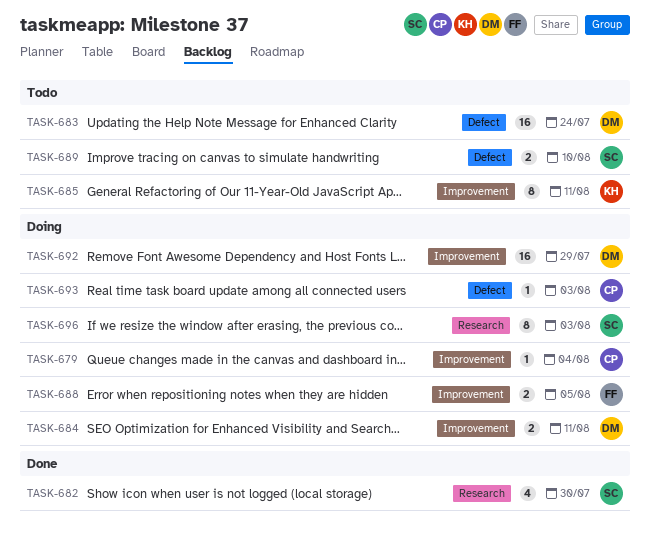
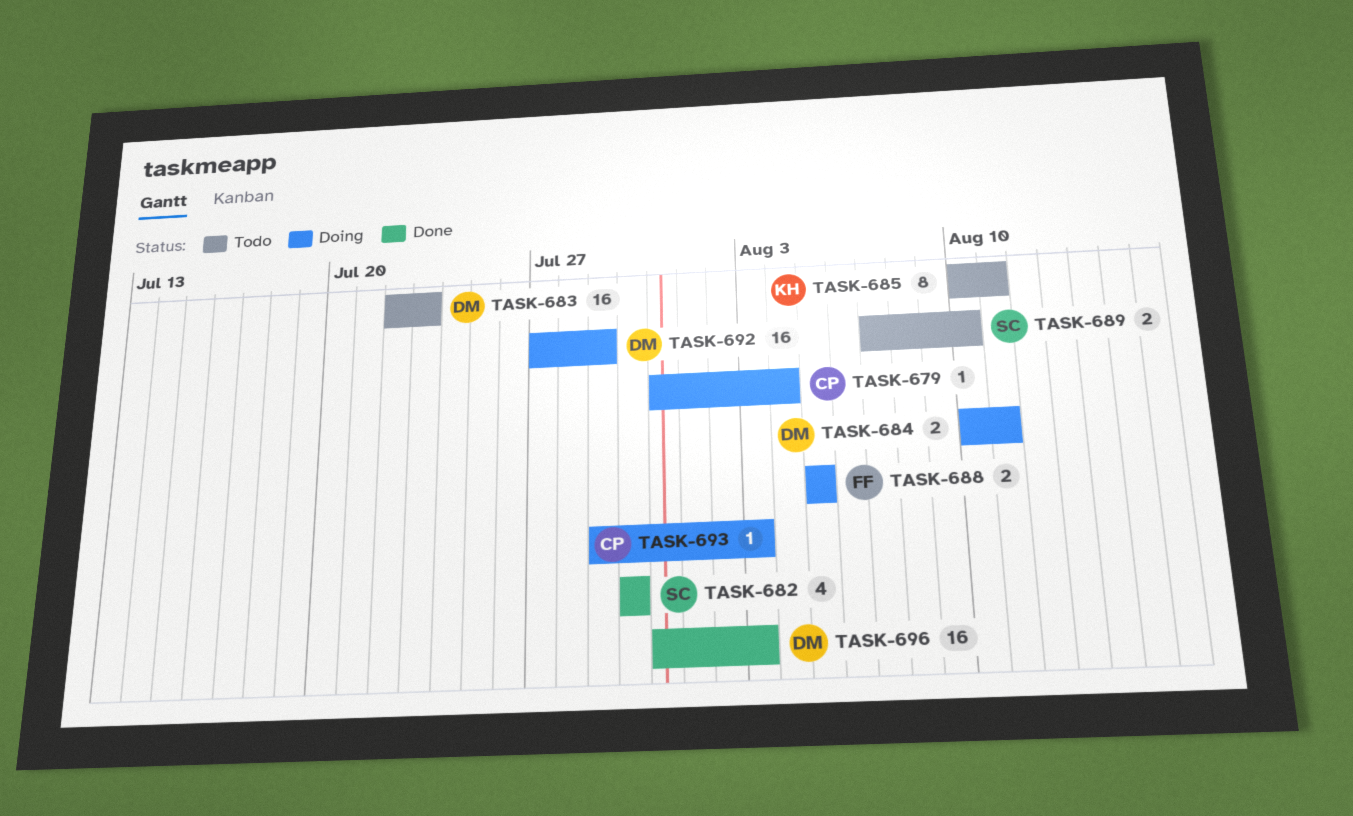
TASK-683, due: Jul 24 -> Jul 23
TASK-696, status: Doing -> Done
TASK-696, owner: SC -> DM
TASK-696, estimate: 8 -> 16

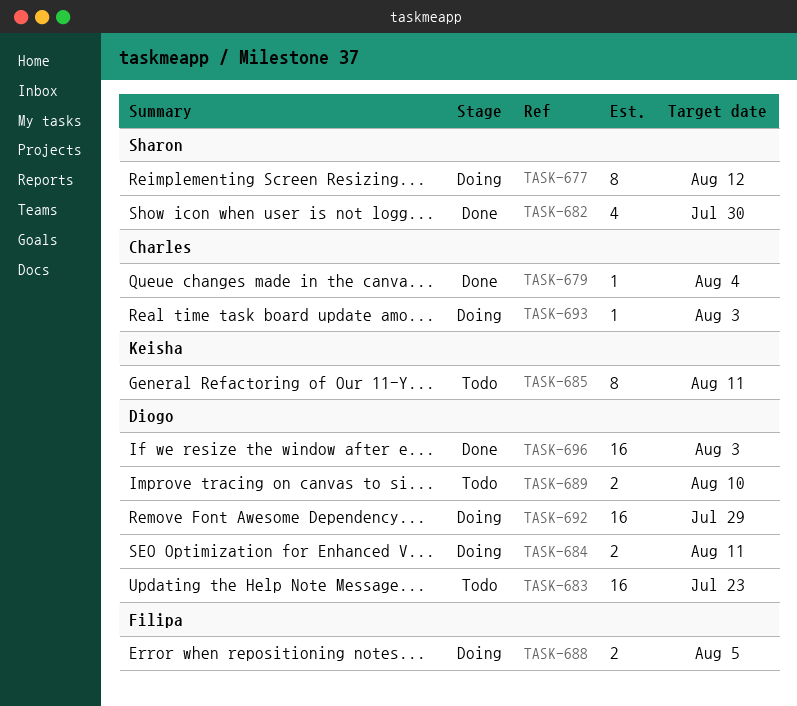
TASK-677: none -> present
TASK-679, status: Doing -> Done
TASK-689, owner: Sharon -> Diogo

